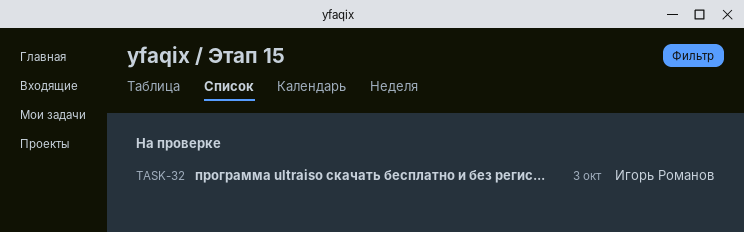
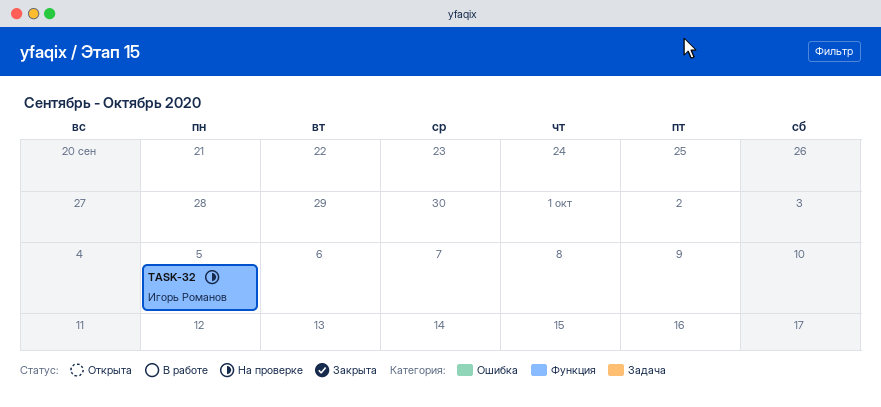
TASK-32, due: Oct 3 -> Oct 5

